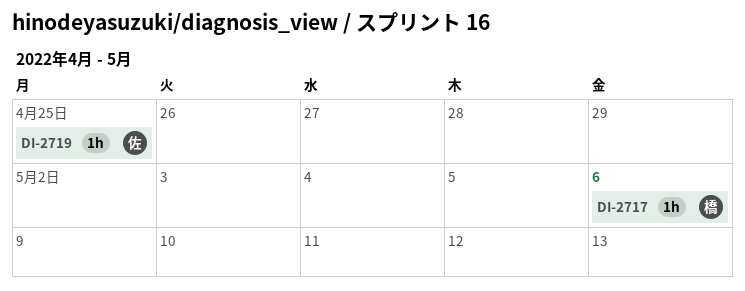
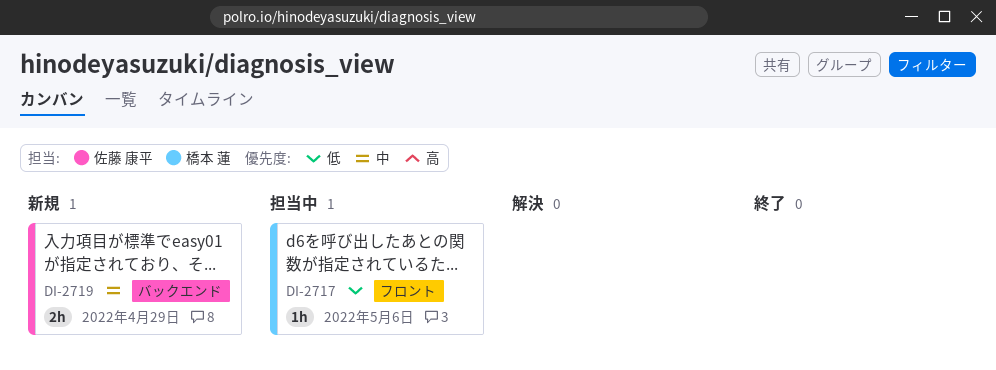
DI-2719, estimate: 1h -> 2h
DI-2719, due: Apr 25 -> Apr 29

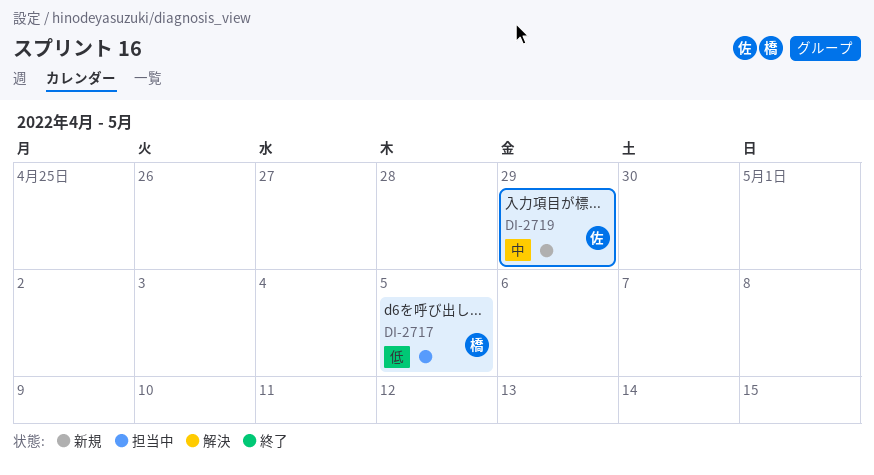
DI-2717, due: May 6 -> May 5

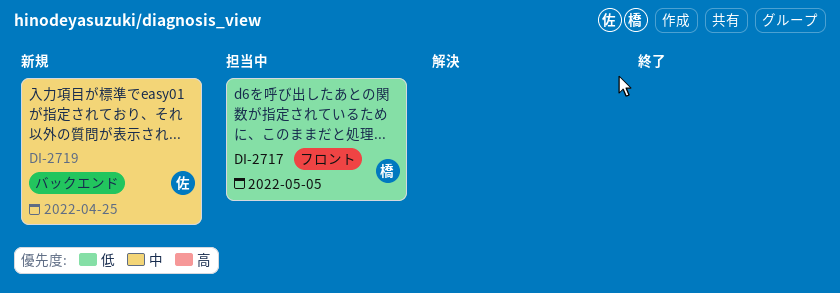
DI-2719, due: Apr 29 -> Apr 25

